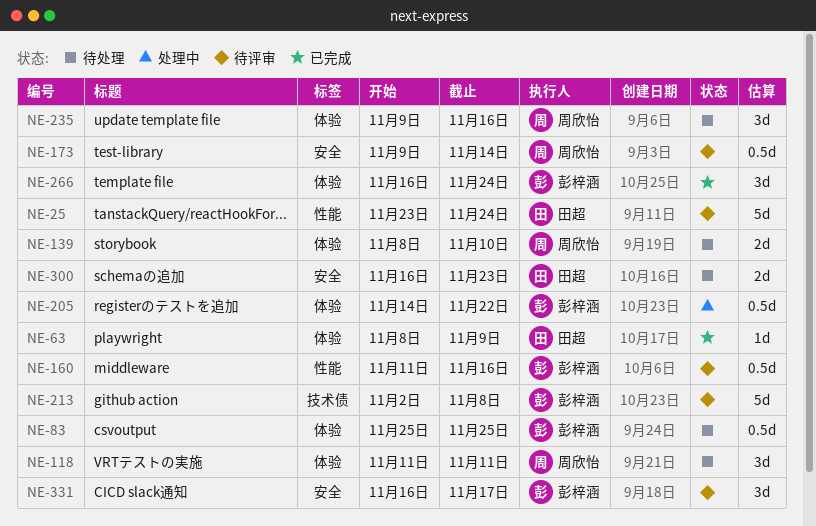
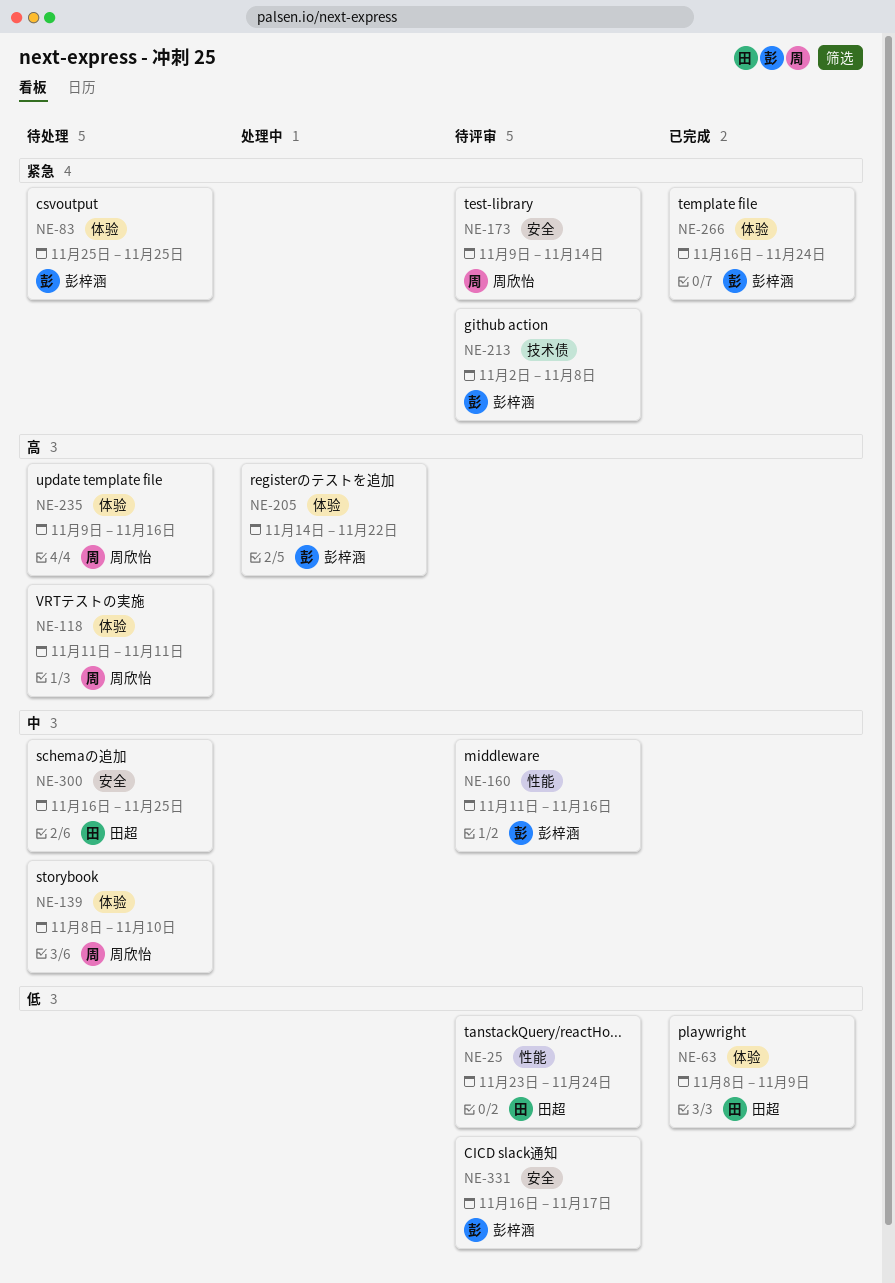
NE-300, due: Nov 23 -> Nov 25

